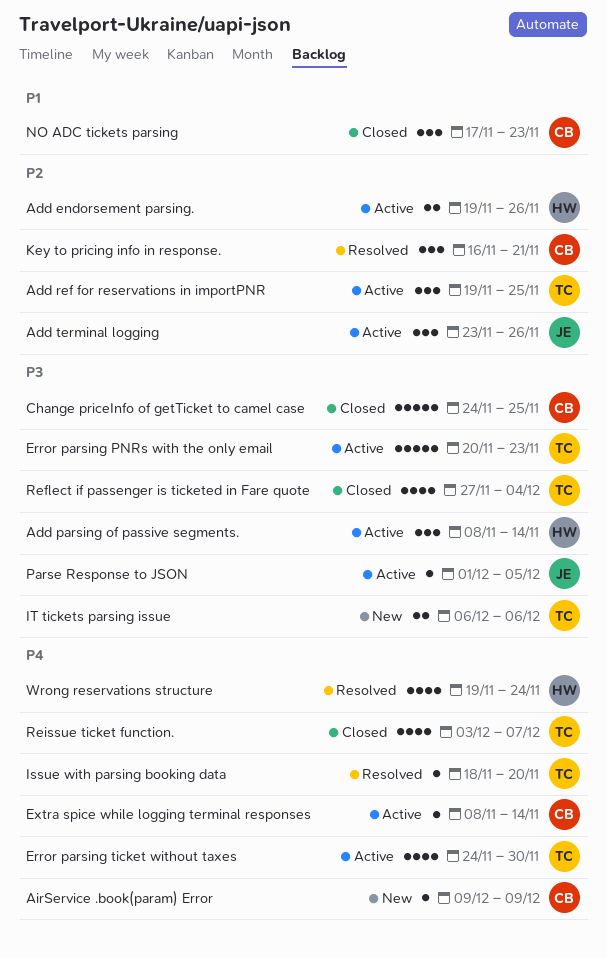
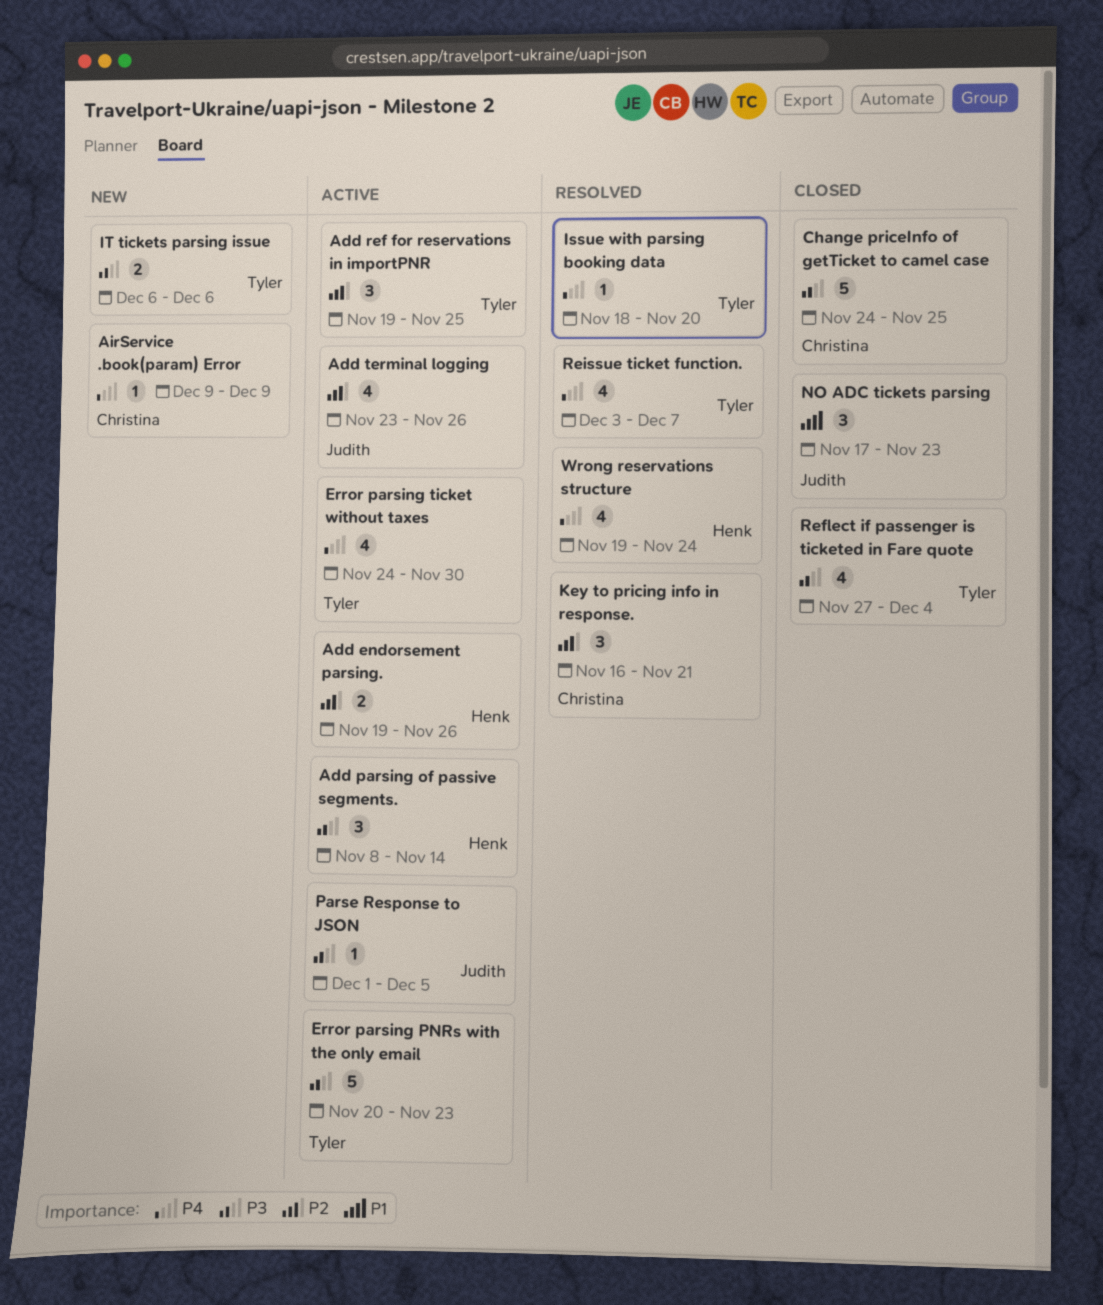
Add terminal logging, estimate: 3 -> 4
Extra spice while logging terminal responses: present -> none
NO ADC tickets parsing, owner: Christina -> Judith
Reissue ticket function., status: Closed -> Resolved

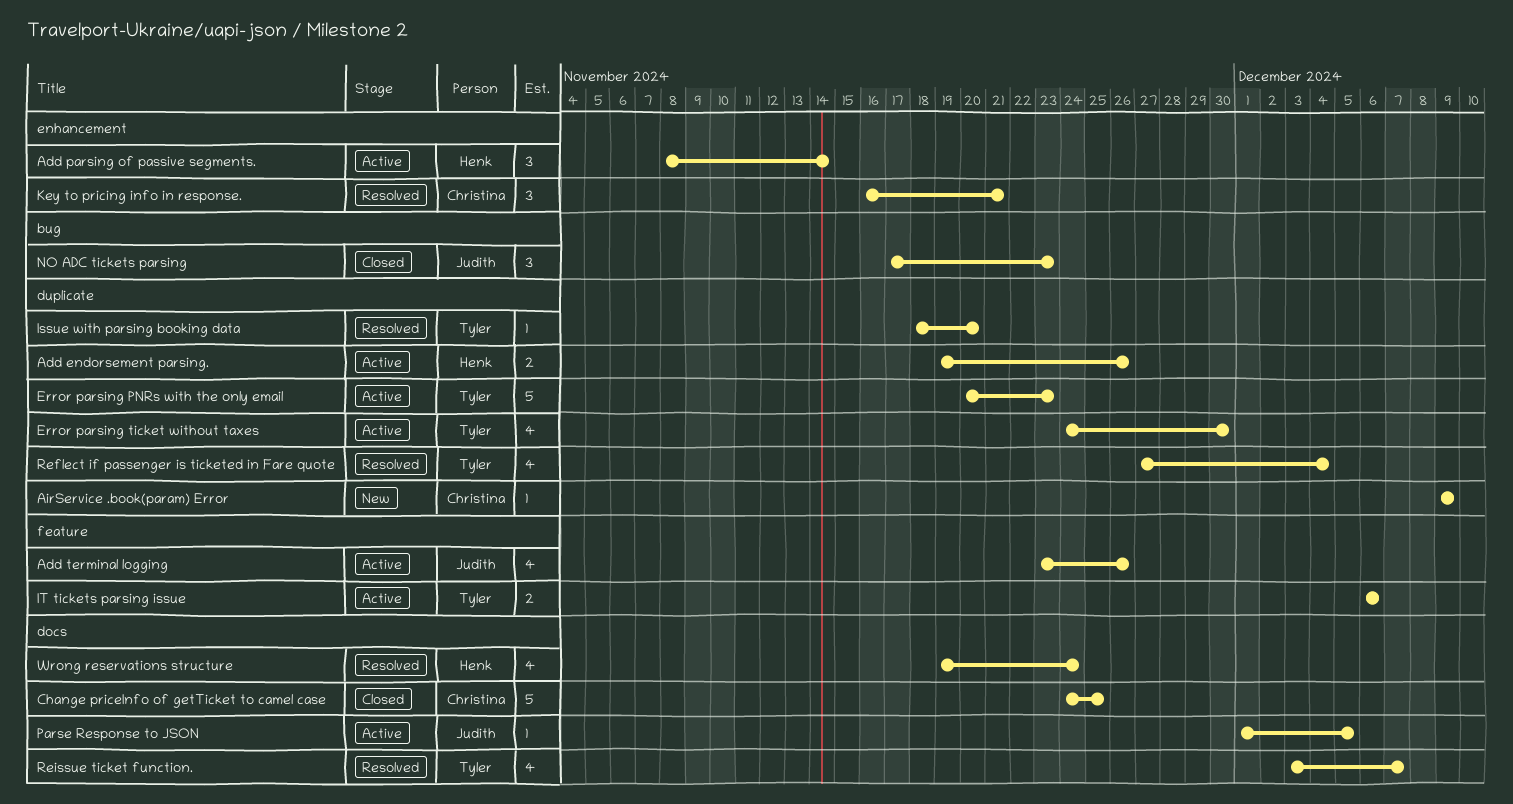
Add ref for reservations in importPNR: present -> none
IT tickets parsing issue, status: New -> Active
Reflect if passenger is ticketed in Fare quote, status: Closed -> Resolved

